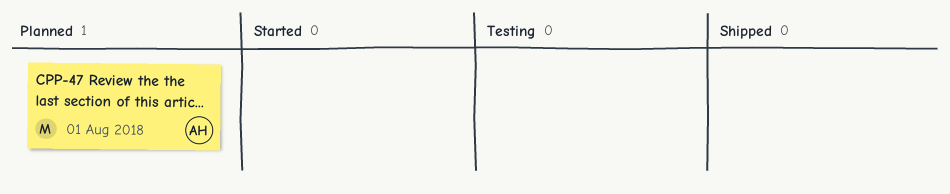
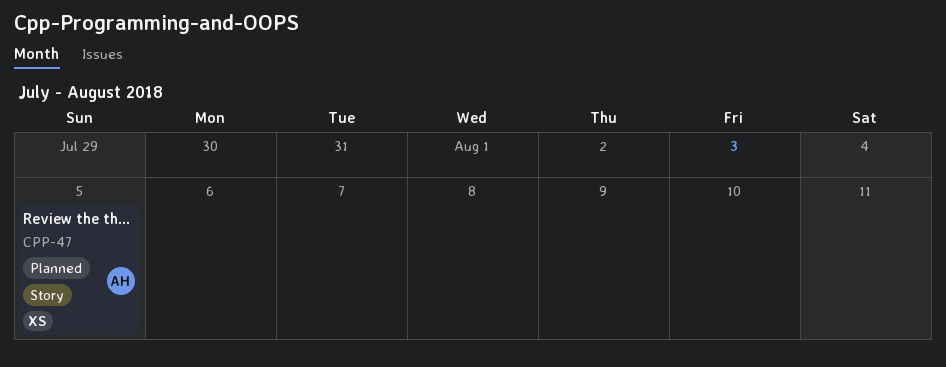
CPP-47, estimate: M -> XS
CPP-47, due: Aug 1 -> Aug 5

